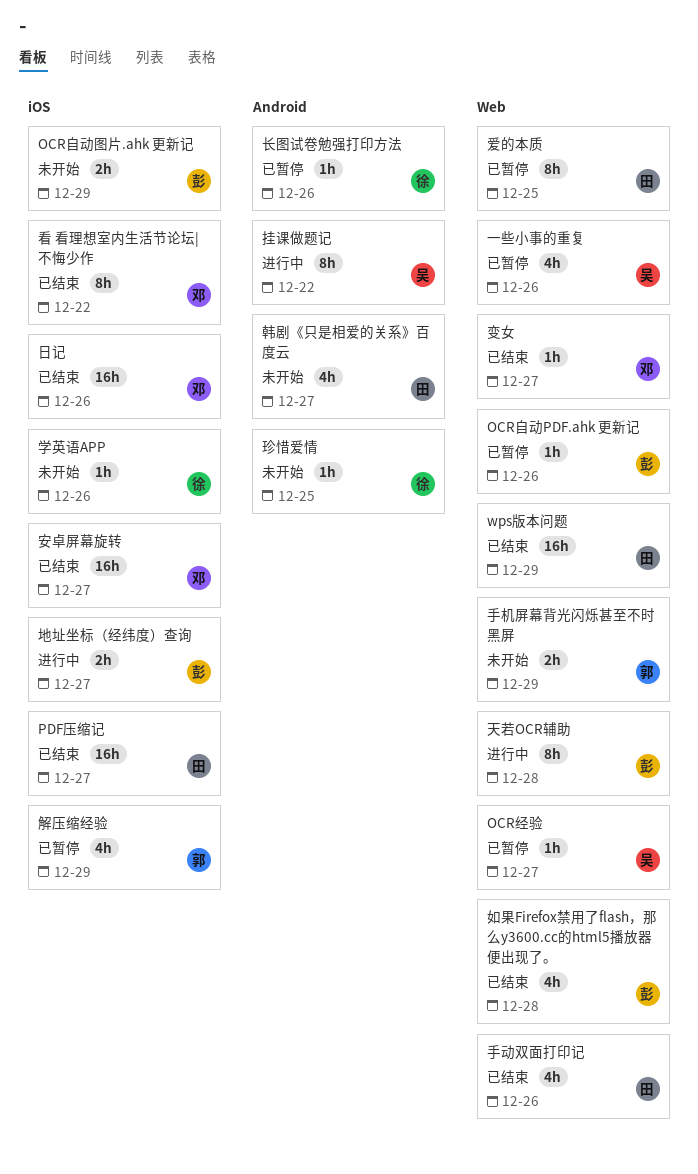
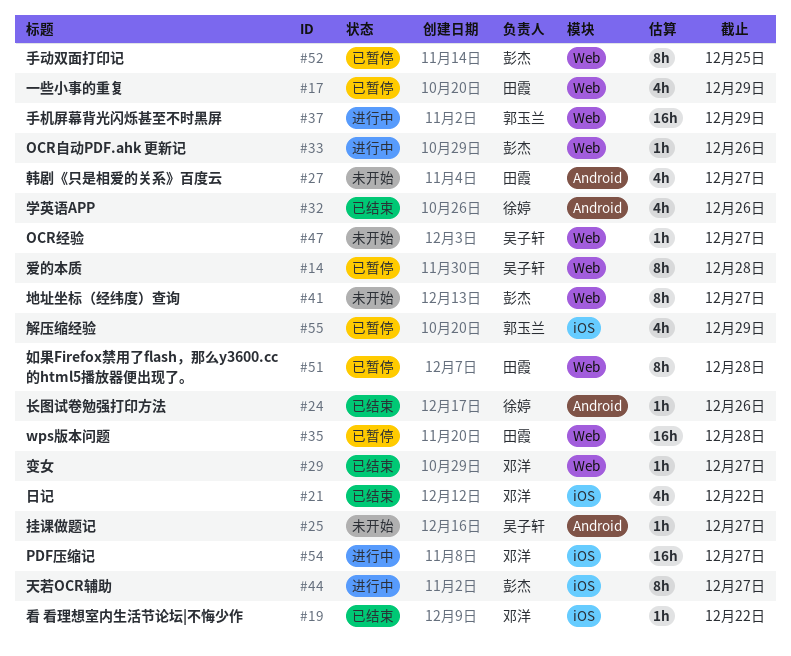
OCR经验, status: 已暂停 -> 未开始
OCR自动PDF.ahk 更新记, status: 已暂停 -> 进行中
OCR自动图片.ahk 更新记: present -> none
PDF压缩记, status: 已结束 -> 进行中
PDF压缩记, owner: 田霞 -> 邓洋
wps版本问题, status: 已结束 -> 已暂停
wps版本问题, due: Dec 29 -> Dec 28
一些小事的重复, owner: 吴子轩 -> 田霞
一些小事的重复, due: Dec 26 -> Dec 29
地址坐标（经纬度）查询, status: 进行中 -> 未开始
地址坐标（经纬度）查询, label: iOS -> Web
地址坐标（经纬度）查询, estimate: 2h -> 8h
天若OCR辅助, label: Web -> iOS
天若OCR辅助, due: Dec 28 -> Dec 27
如果Firefox禁用了flash，那么y3600.cc的html5播放器便出现了。, status: 已结束 -> 已暂停
如果Firefox禁用了flash，那么y3600.cc的html5播放器便出现了。, owner: 彭杰 -> 田霞
如果Firefox禁用了flash，那么y3600.cc的html5播放器便出现了。, estimate: 4h -> 8h
学英语APP, status: 未开始 -> 已结束
学英语APP, label: iOS -> Android
学英语APP, estimate: 1h -> 4h
安卓屏幕旋转: present -> none
手动双面打印记, status: 已结束 -> 已暂停
手动双面打印记, owner: 田霞 -> 彭杰
手动双面打印记, estimate: 4h -> 8h
手动双面打印记, due: Dec 26 -> Dec 25
手机屏幕背光闪烁甚至不时黑屏, status: 未开始 -> 进行中
手机屏幕背光闪烁甚至不时黑屏, estimate: 2h -> 16h
挂课做题记, status: 进行中 -> 未开始
挂课做题记, estimate: 8h -> 1h
挂课做题记, due: Dec 22 -> Dec 27
日记, estimate: 16h -> 4h
日记, due: Dec 26 -> Dec 22
爱的本质, owner: 田霞 -> 吴子轩
爱的本质, due: Dec 25 -> Dec 28
珍惜爱情: present -> none
看 看理想室内生活节论坛|不悔少作, estimate: 8h -> 1h
长图试卷勉强打印方法, status: 已暂停 -> 已结束

